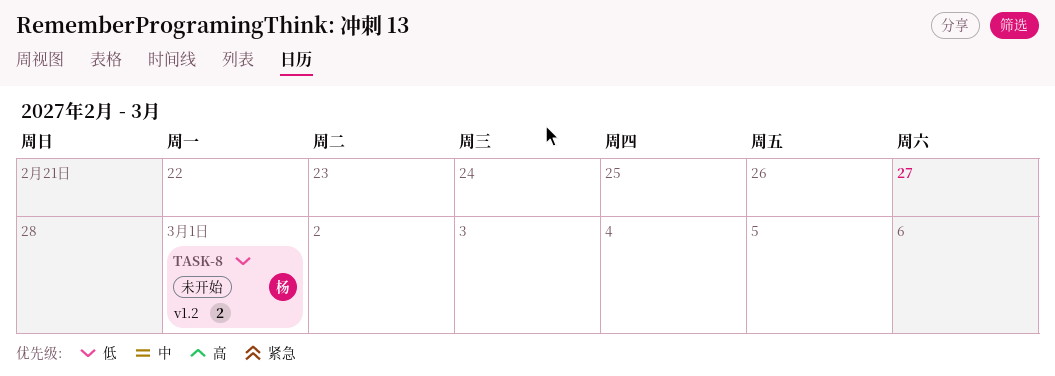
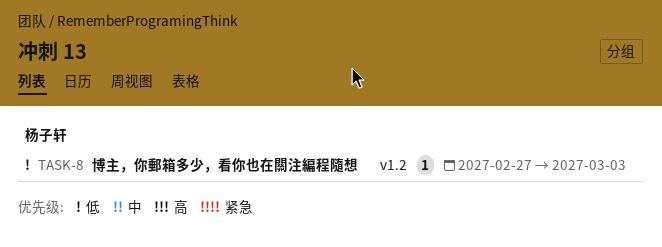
TASK-8, estimate: 2 -> 1
TASK-8, due: Mar 1 -> Mar 3

